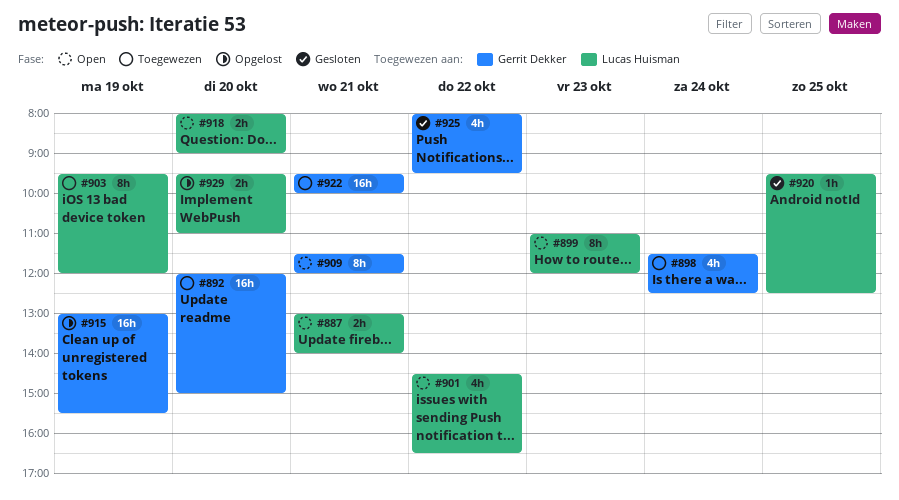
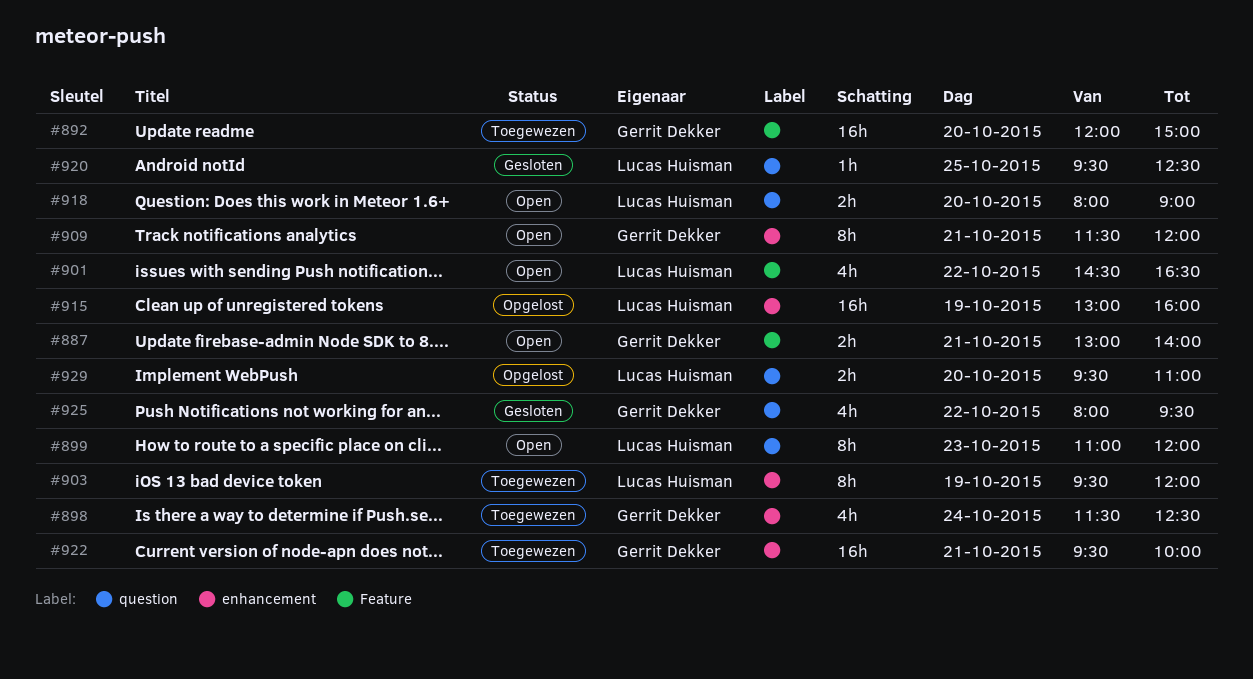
#887, owner: Lucas Huisman -> Gerrit Dekker
#915, owner: Gerrit Dekker -> Lucas Huisman
#915, ends: 15:30 -> 16:00

